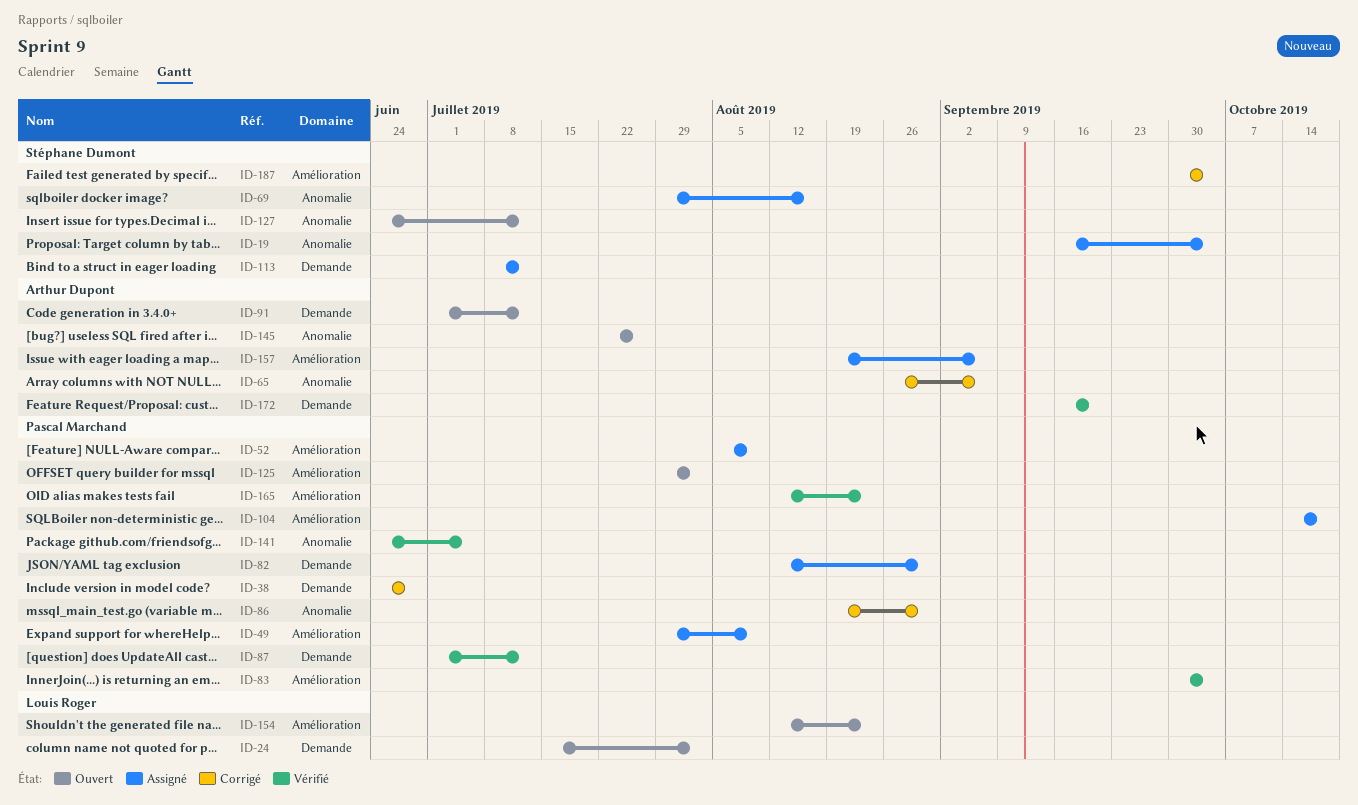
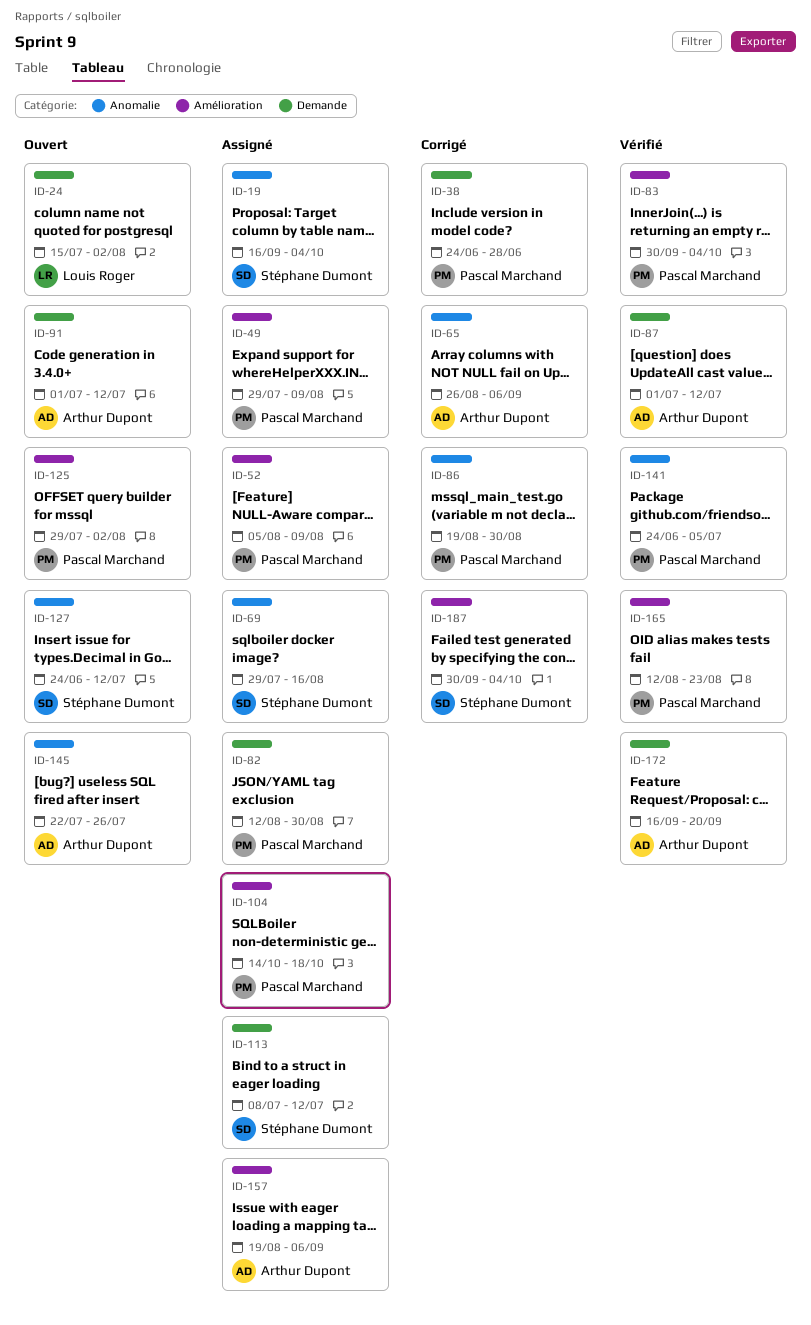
ID-87, owner: Pascal Marchand -> Arthur Dupont
ID-154: present -> none

